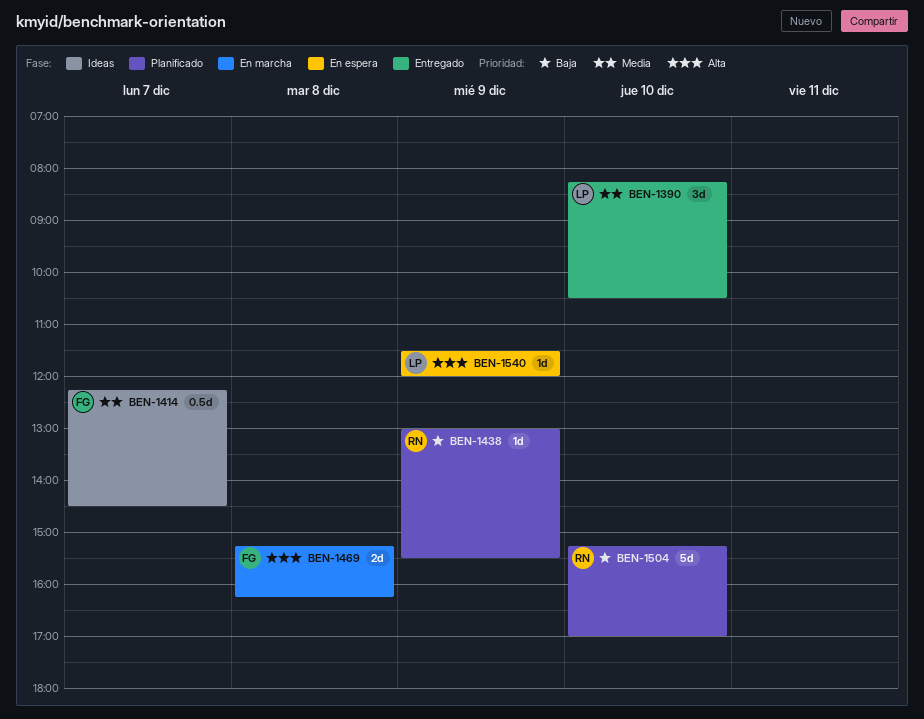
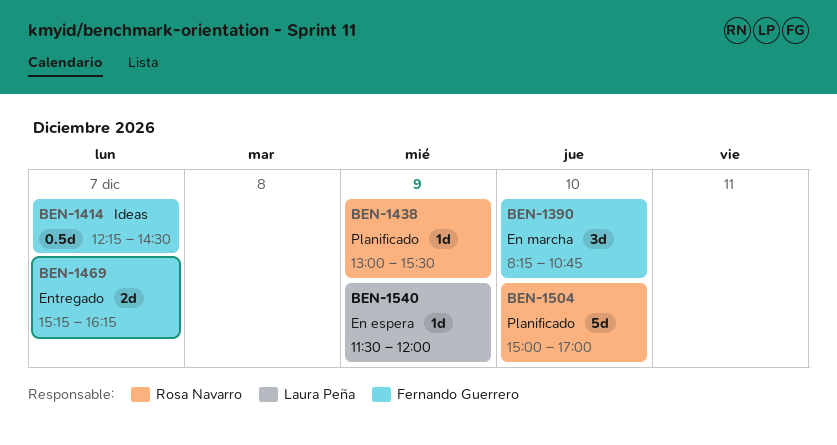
BEN-1390, status: Entregado -> En marcha
BEN-1390, owner: Laura Peña -> Fernando Guerrero
BEN-1390, ends: 10:30 -> 10:45
BEN-1469, status: En marcha -> Entregado
BEN-1469, day: Dec 8 -> Dec 7
BEN-1504, begins: 15:15 -> 15:00

